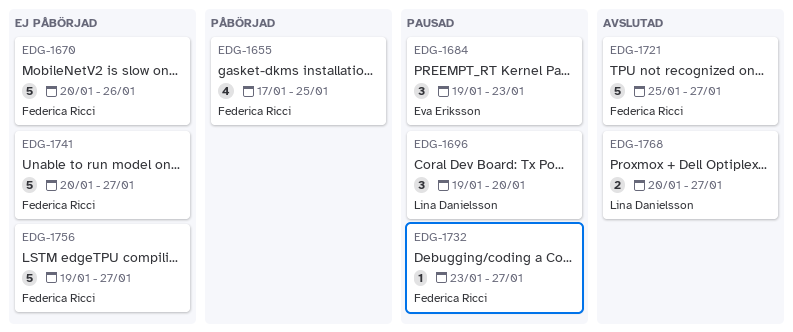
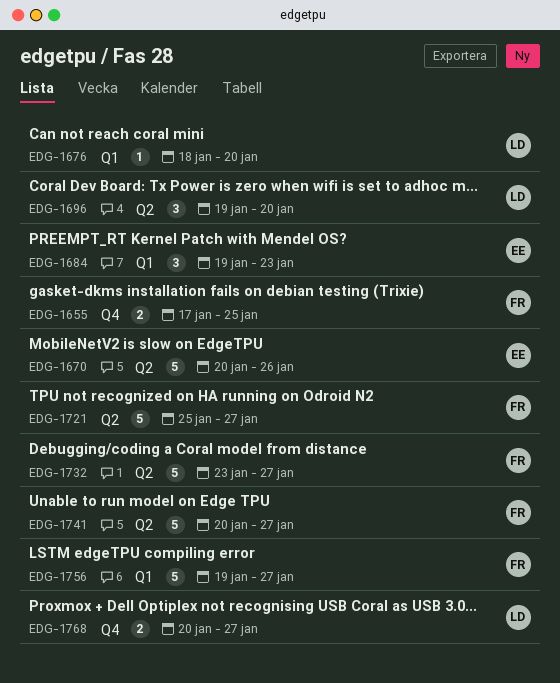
EDG-1655, estimate: 4 -> 2
EDG-1670, owner: Federica Ricci -> Eva Eriksson
EDG-1676: none -> present
EDG-1732, estimate: 1 -> 5

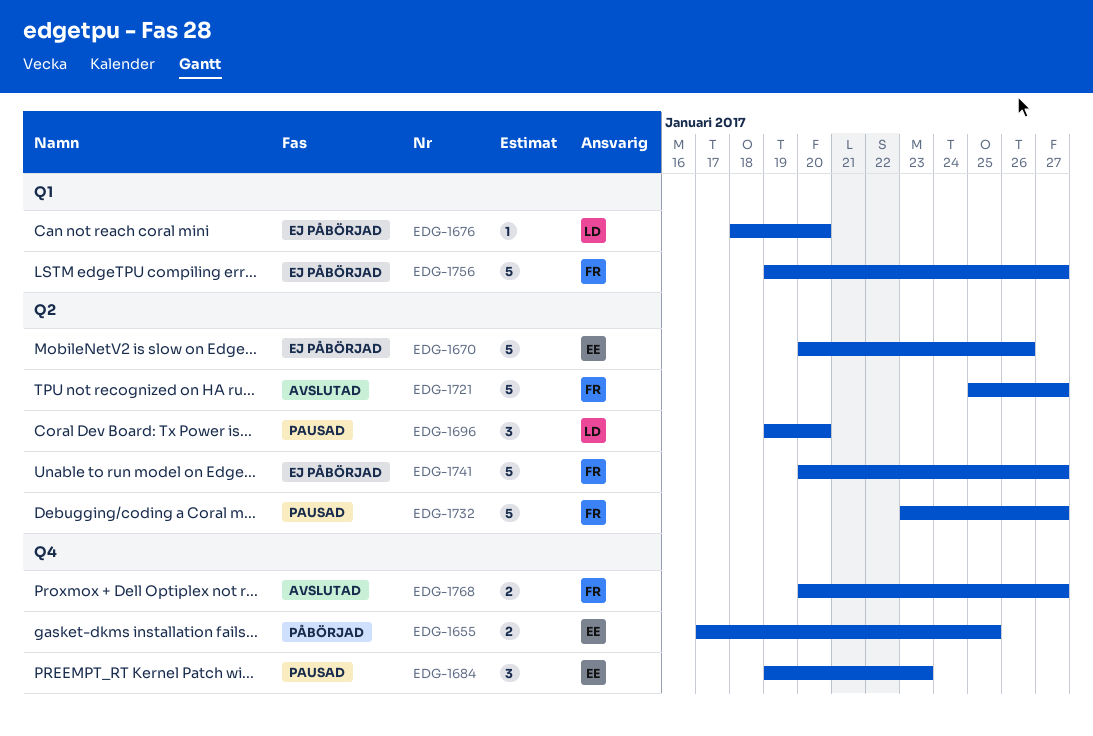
EDG-1655, owner: FR -> EE
EDG-1684, label: Q1 -> Q4
EDG-1768, owner: LD -> FR

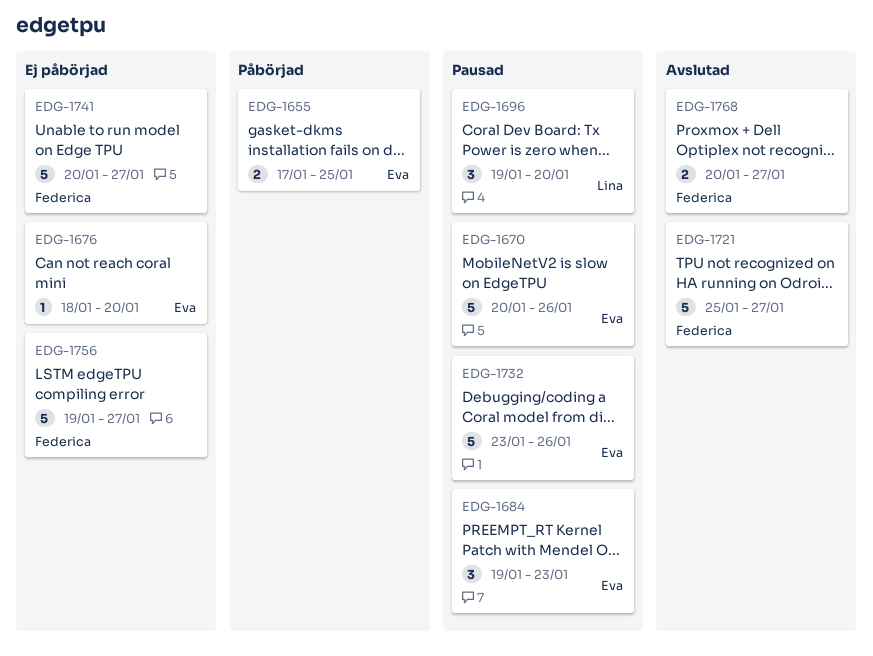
EDG-1670, status: Ej påbörjad -> Pausad
EDG-1676, owner: Lina -> Eva
EDG-1732, owner: Federica -> Eva
EDG-1732, due: Jan 27 -> Jan 26

